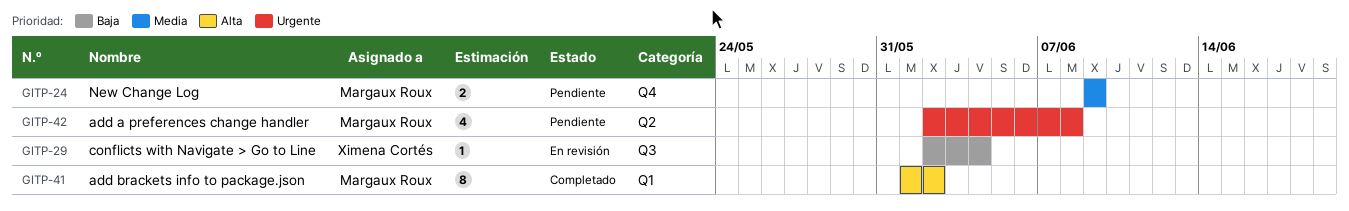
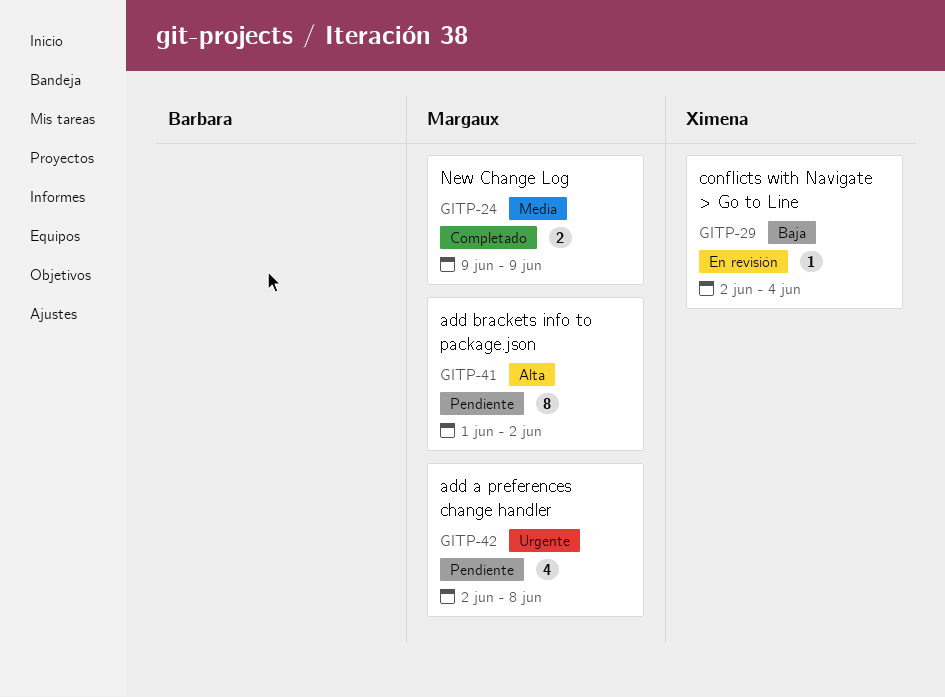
GITP-24, status: Pendiente -> Completado
GITP-41, status: Completado -> Pendiente

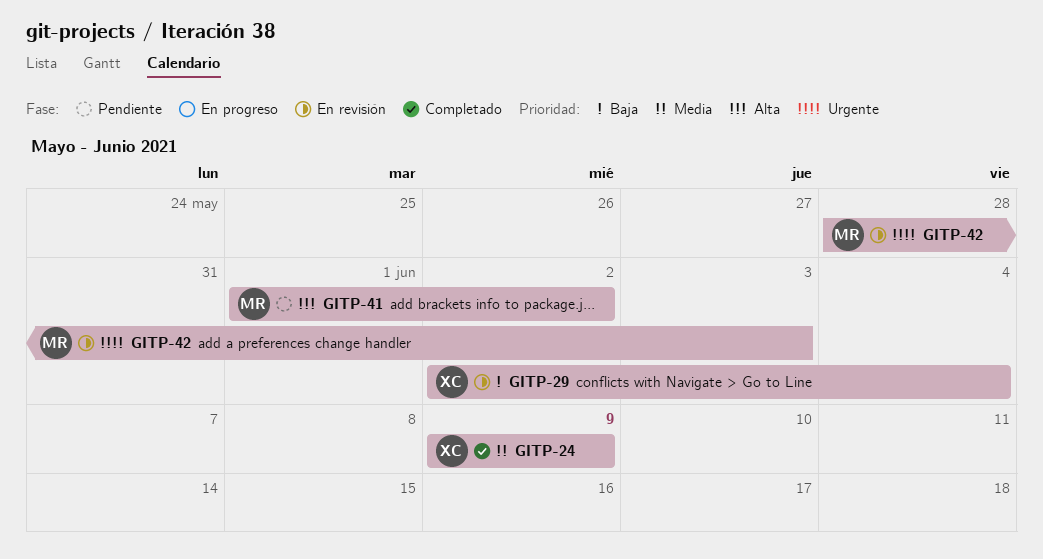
GITP-24, owner: Margaux -> Ximena
GITP-42, status: Pendiente -> En revisión
GITP-42, start: Jun 2 -> May 28
GITP-42, due: Jun 8 -> Jun 3

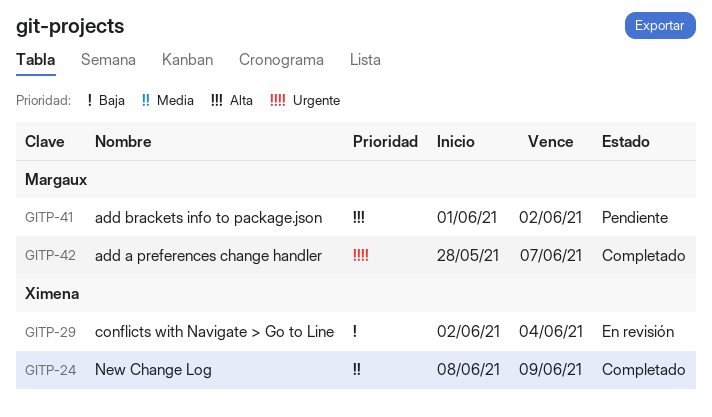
GITP-24, start: Jun 9 -> Jun 8
GITP-42, status: En revisión -> Completado
GITP-42, due: Jun 3 -> Jun 7

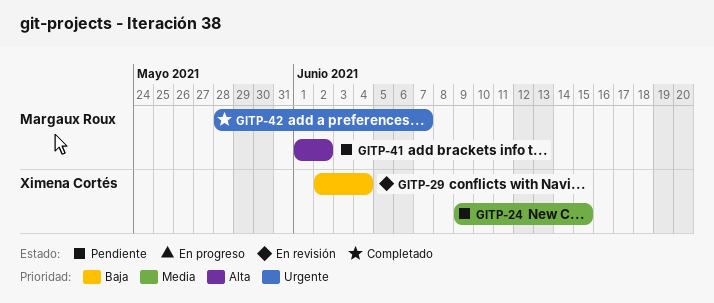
GITP-24, status: Completado -> Pendiente
GITP-24, start: Jun 8 -> Jun 9
GITP-24, due: Jun 9 -> Jun 15

